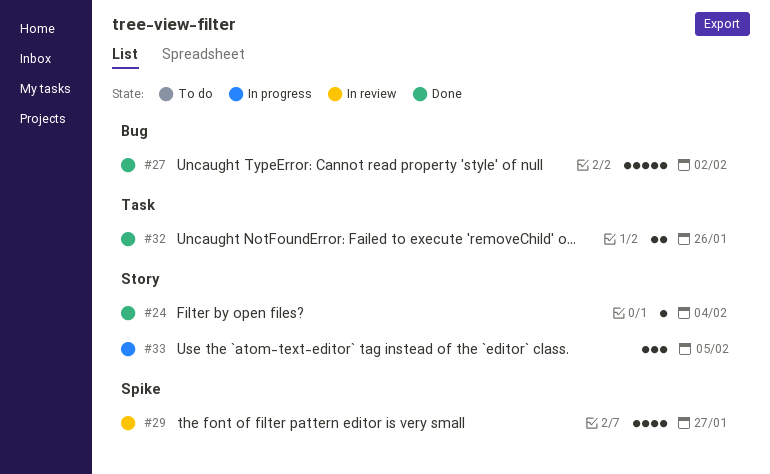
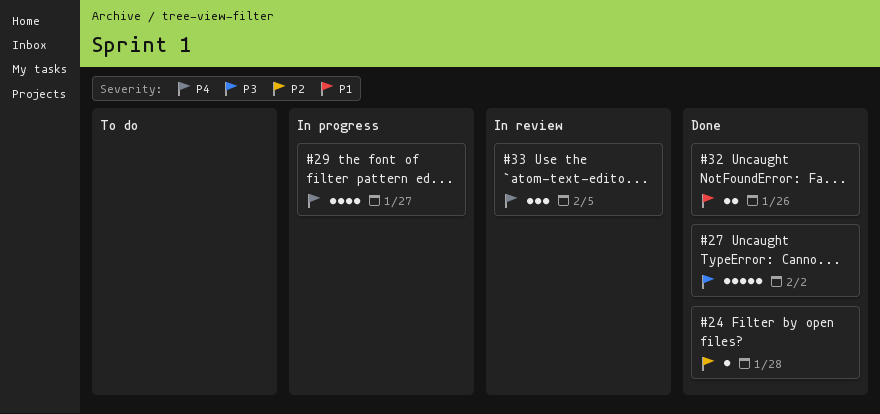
#24, due: Feb 4 -> Jan 28
#29, status: In review -> In progress
#33, status: In progress -> In review

